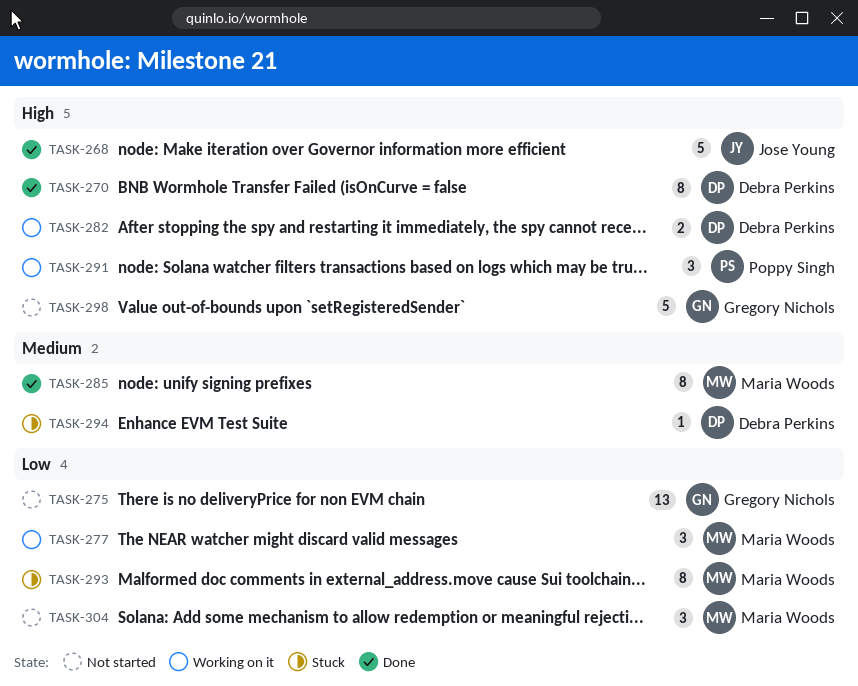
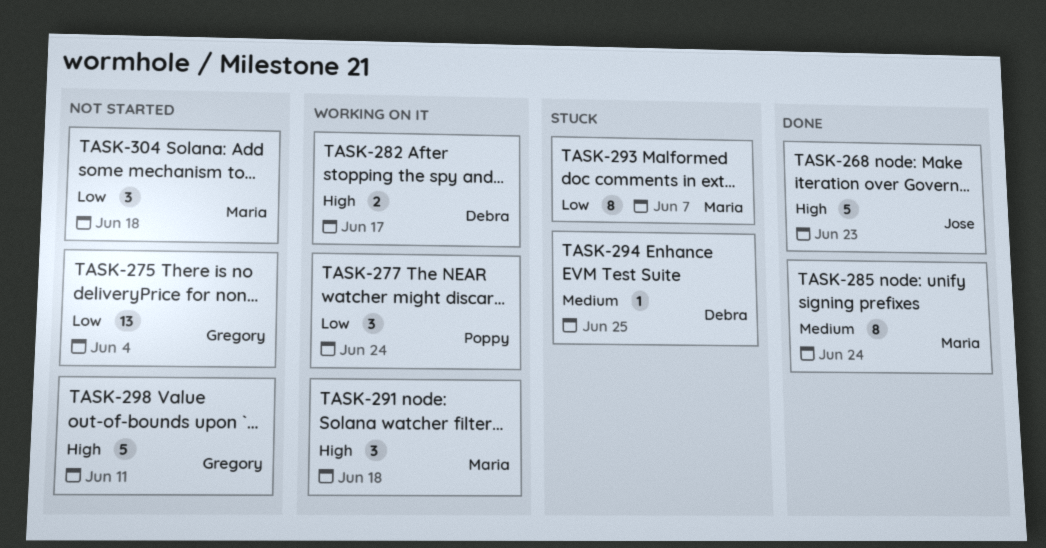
TASK-270: present -> none
TASK-277, owner: Maria Woods -> Poppy Singh
TASK-291, owner: Poppy Singh -> Maria Woods

